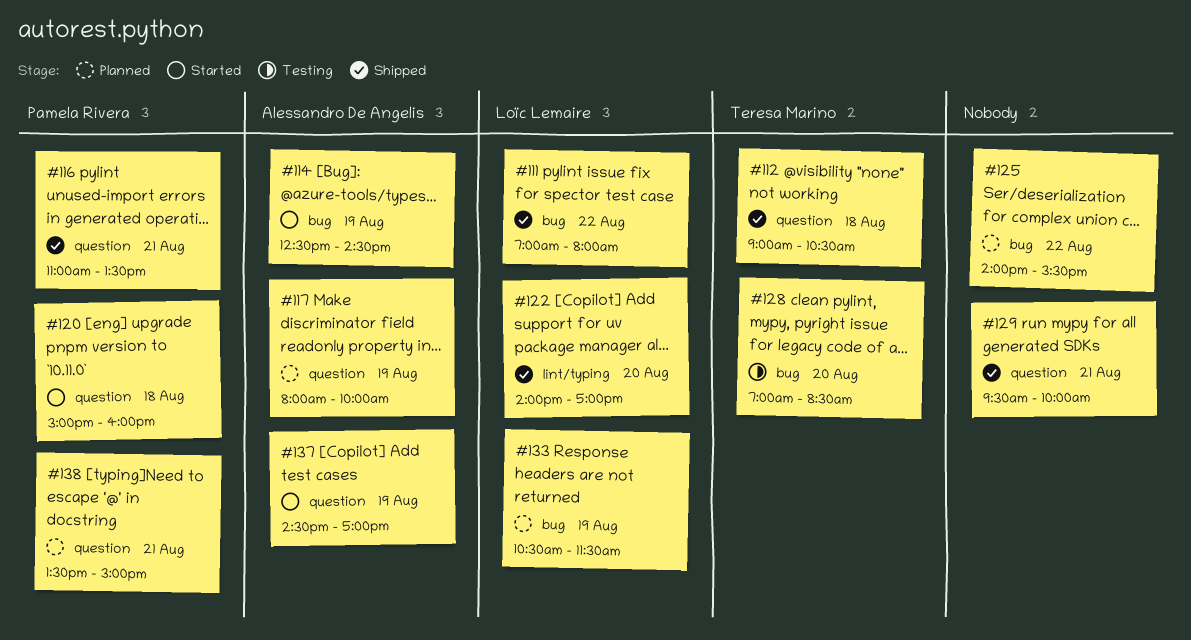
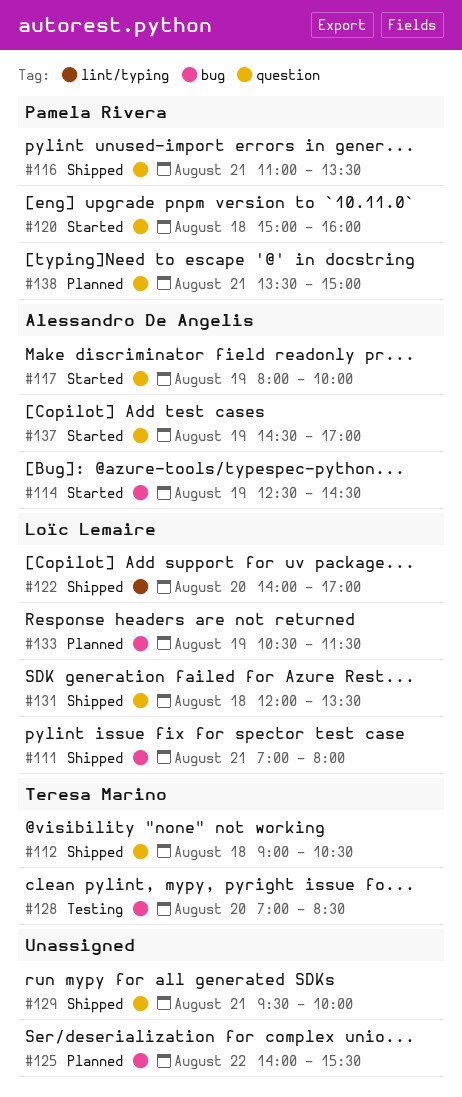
#111, day: Aug 22 -> Aug 21
#117, status: Planned -> Started
#131: none -> present

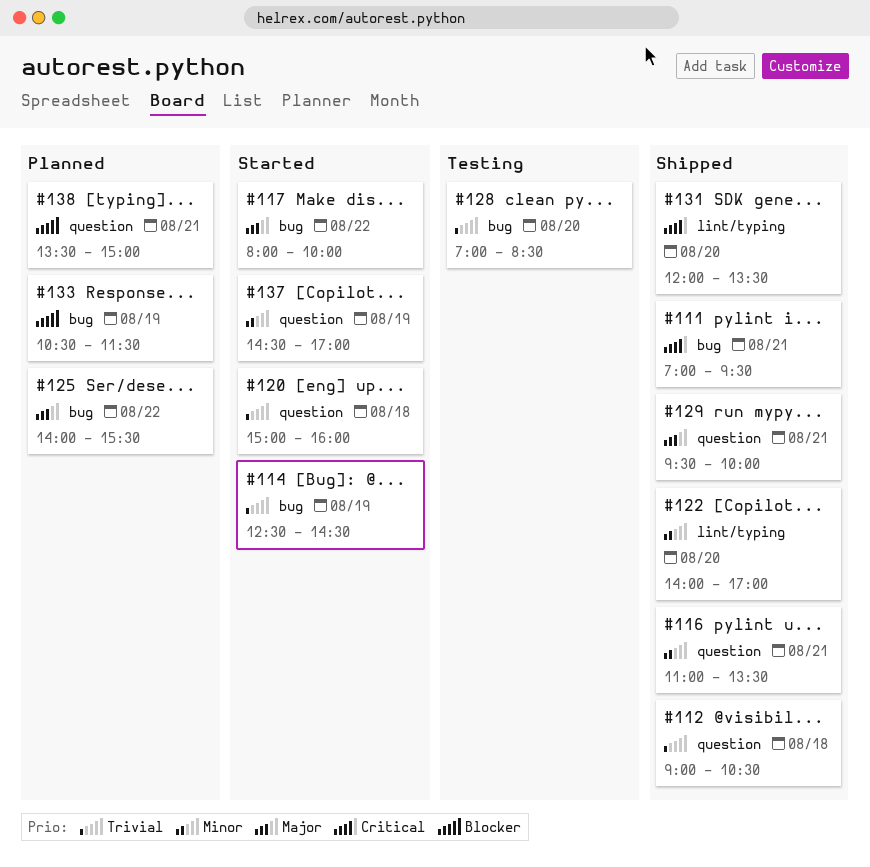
#111, ends: 08:00 -> 09:30
#117, label: question -> bug
#117, day: Aug 19 -> Aug 22
#131, label: question -> lint/typing
#131, day: Aug 18 -> Aug 20

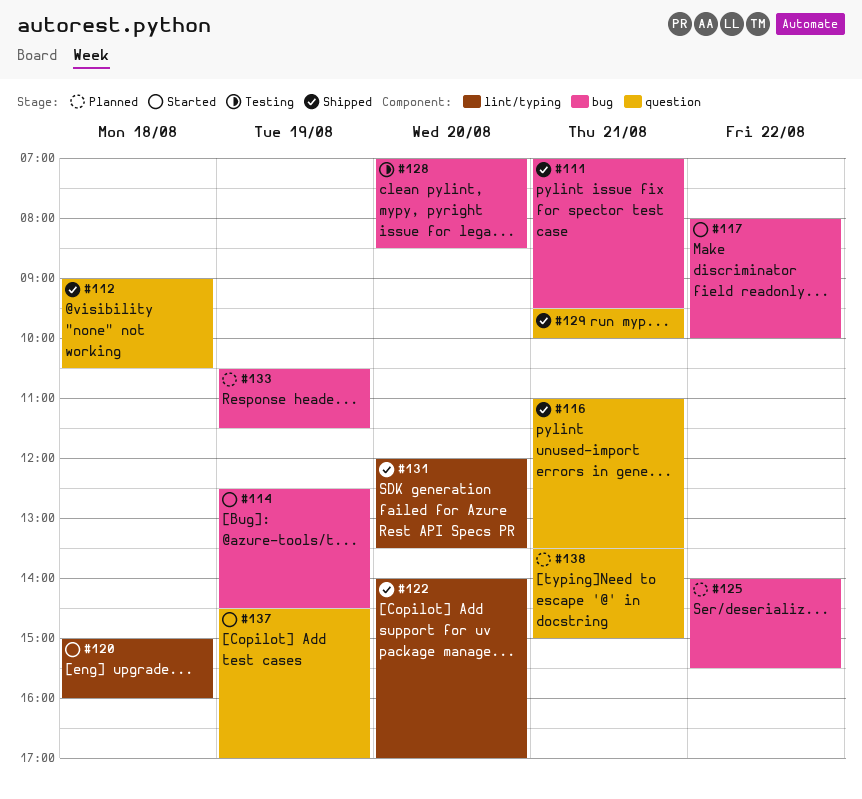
#120, label: question -> lint/typing

